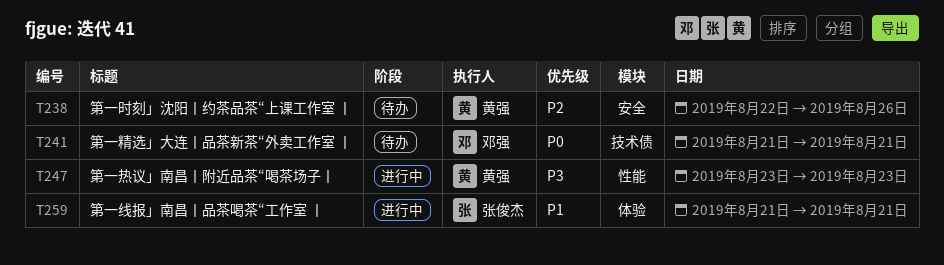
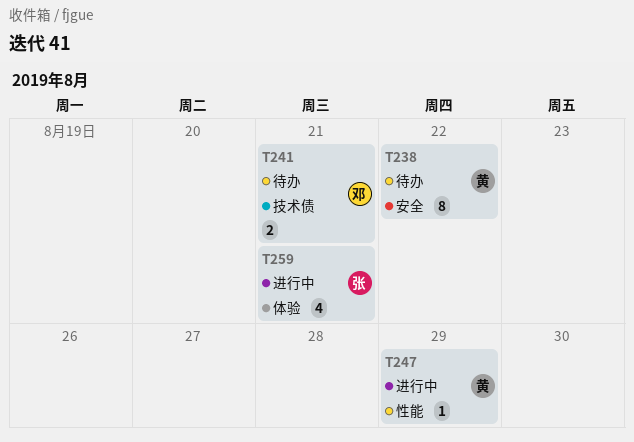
T238, due: Aug 26 -> Aug 22
T247, due: Aug 23 -> Aug 29

